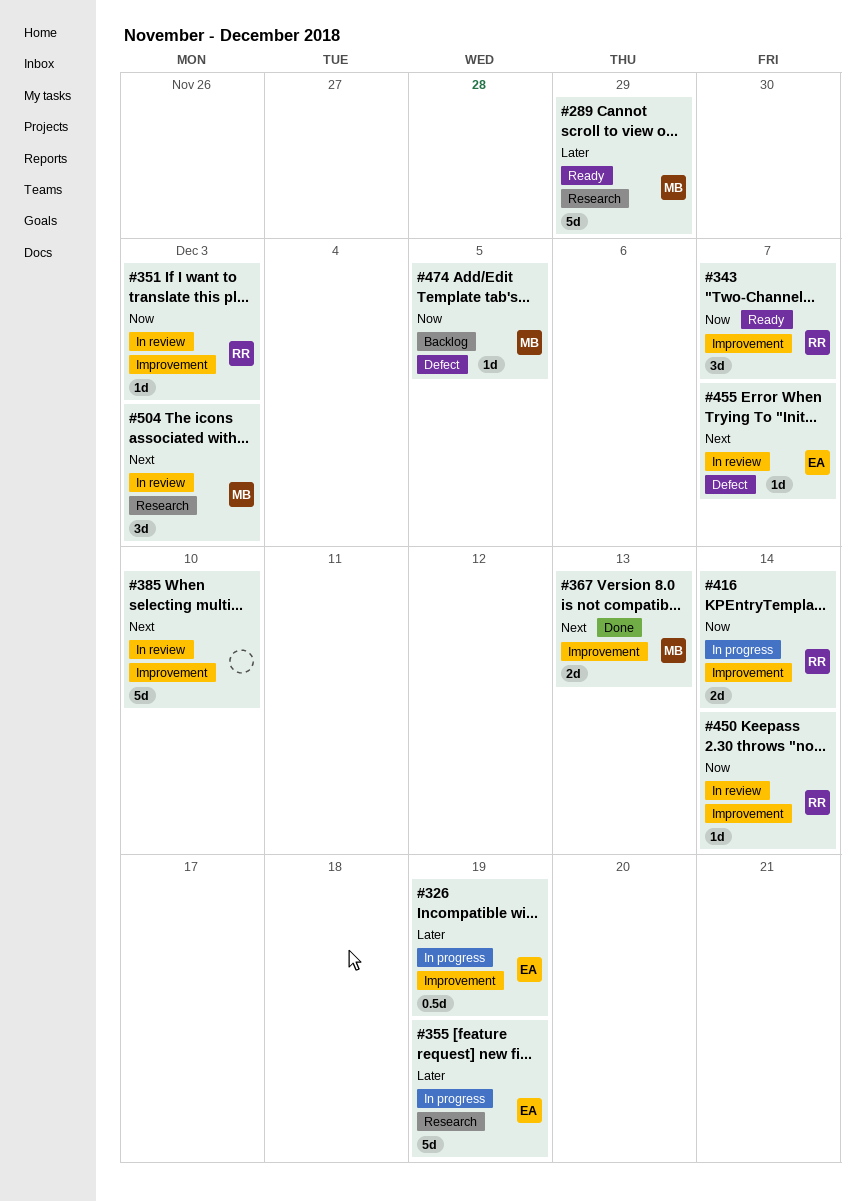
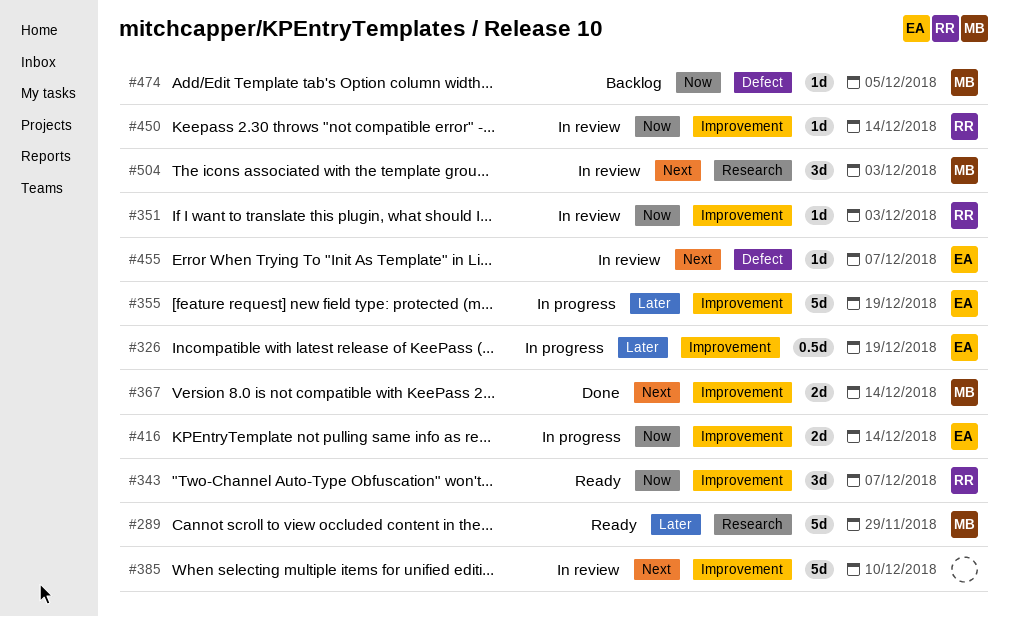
#355, label: Research -> Improvement
#367, due: Dec 13 -> Dec 14
#416, owner: RR -> EA

